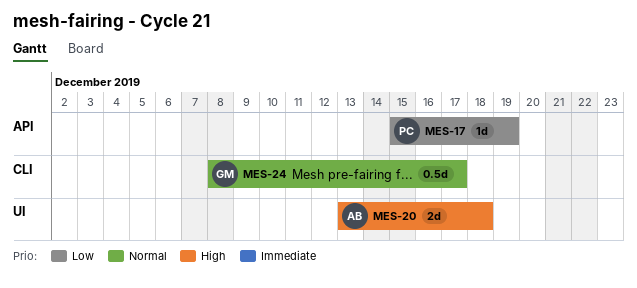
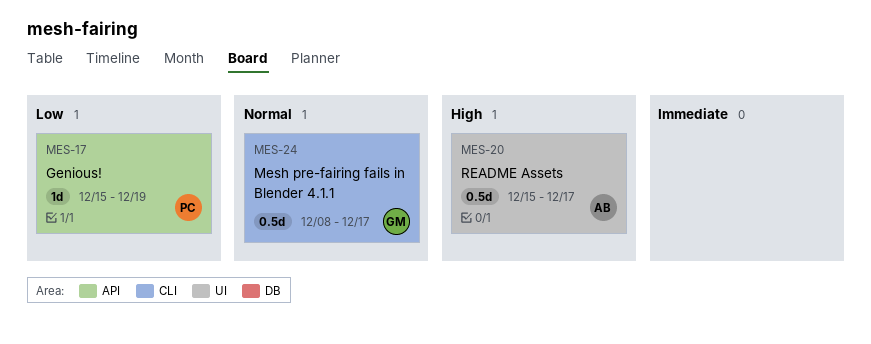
MES-20, estimate: 2d -> 0.5d
MES-20, start: Dec 13 -> Dec 15
MES-20, due: Dec 18 -> Dec 17

